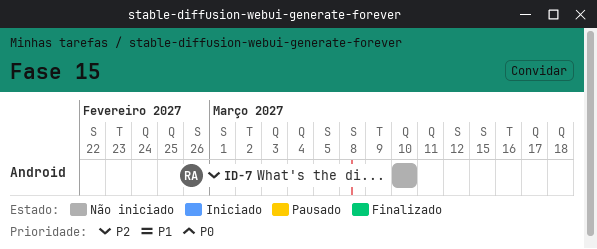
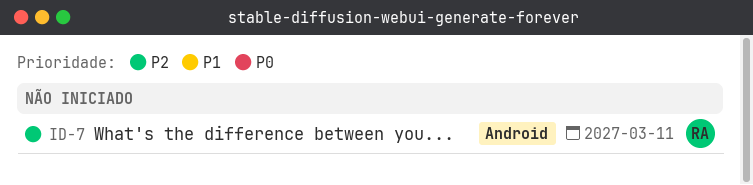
ID-7, due: Mar 10 -> Mar 11

